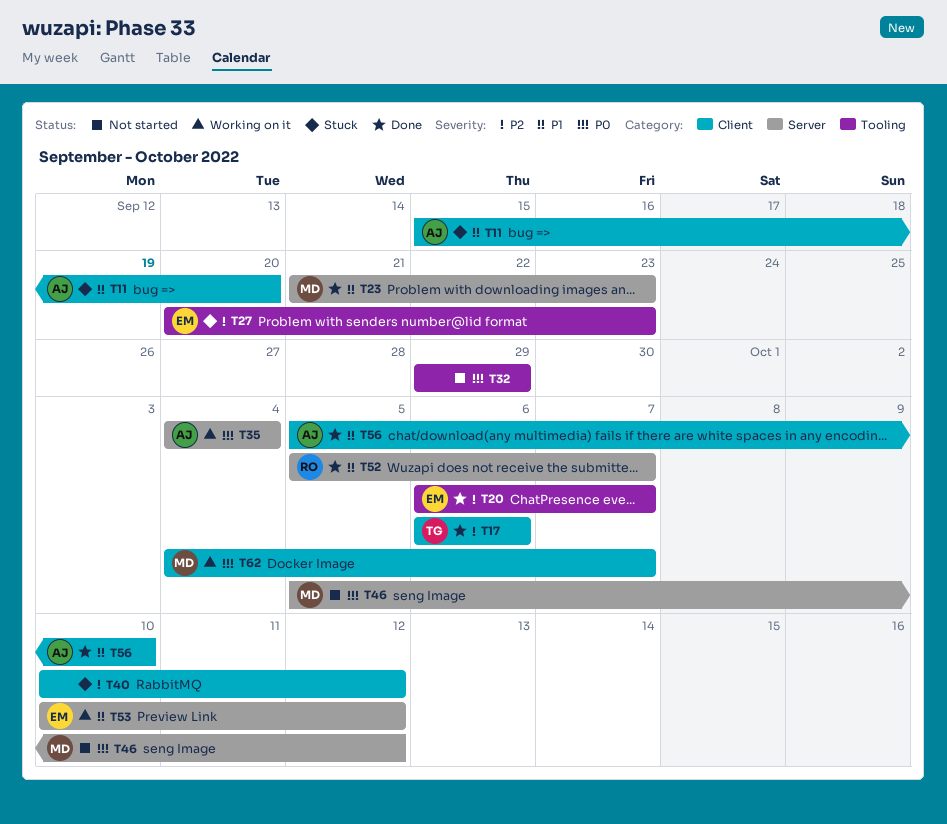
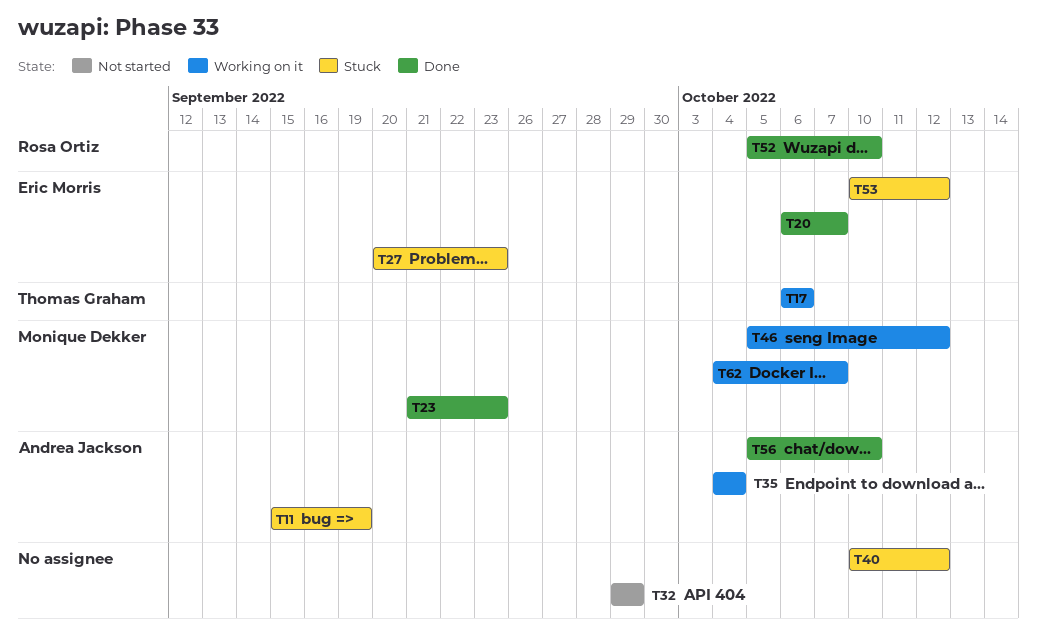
T11, due: Sep 20 -> Sep 19
T17, status: Done -> Working on it
T46, status: Not started -> Working on it
T52, due: Oct 7 -> Oct 10
T53, status: Working on it -> Stuck

